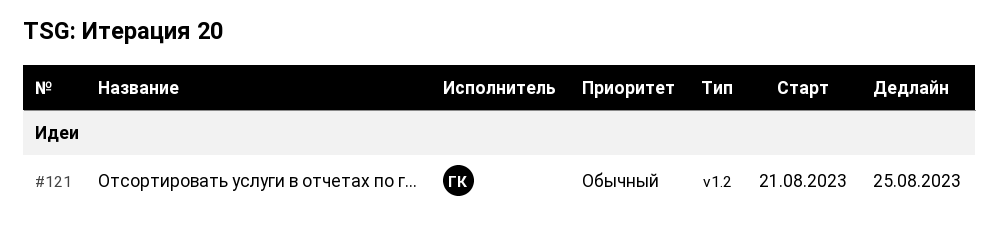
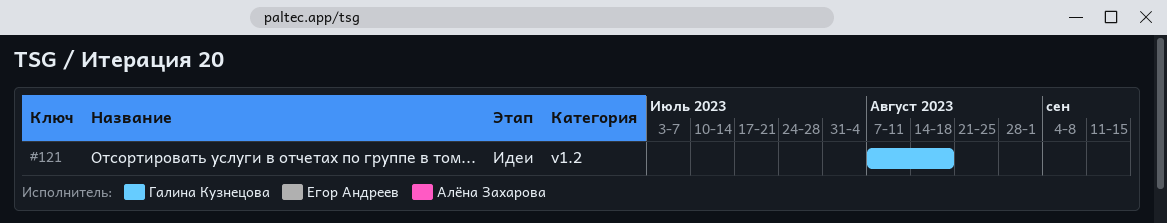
#121, start: Aug 21 -> Aug 7
#121, due: Aug 25 -> Aug 18

